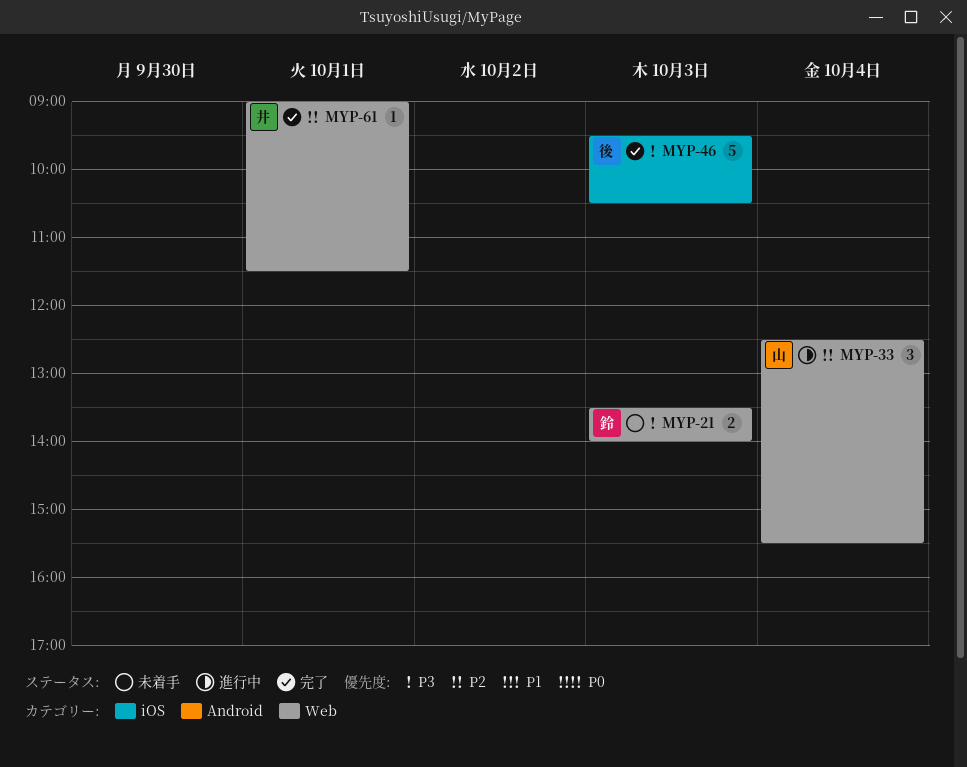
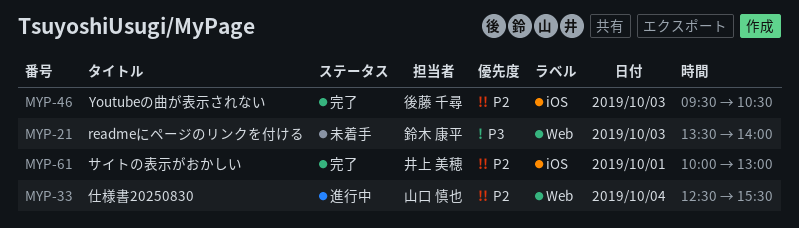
MYP-46, priority: P3 -> P2
MYP-61, label: Web -> iOS
MYP-61, begins: 09:00 -> 10:00
MYP-61, ends: 11:30 -> 13:00

